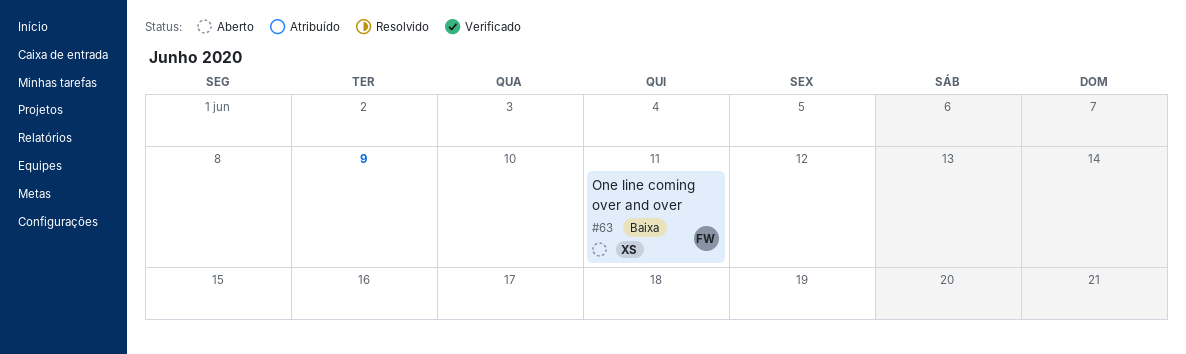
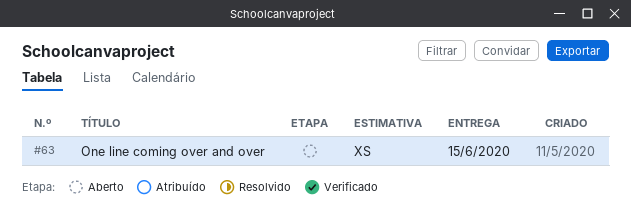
#63, due: Jun 11 -> Jun 15

